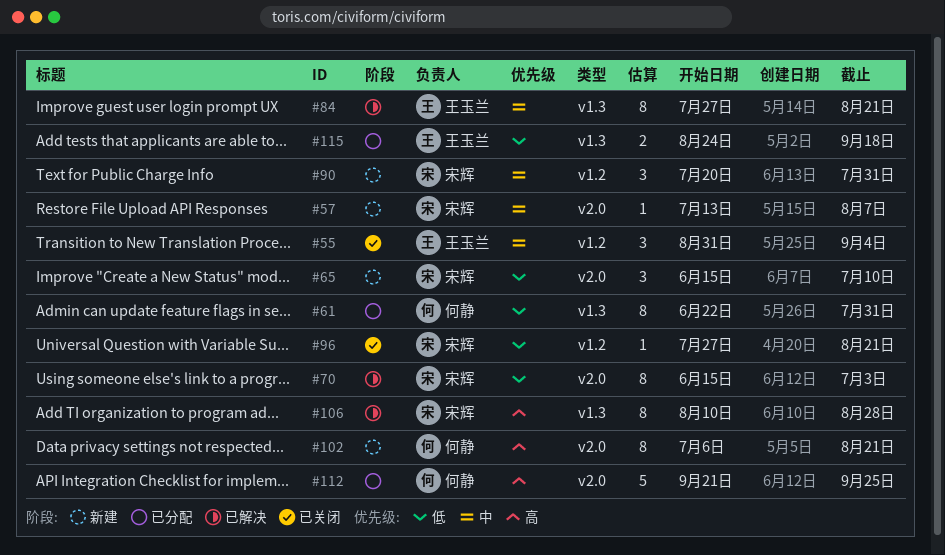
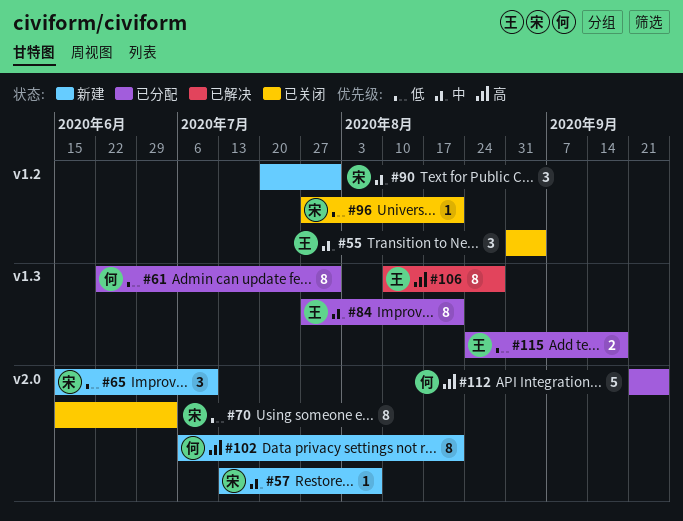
#70, status: 已解决 -> 已关闭
#84, status: 已解决 -> 已分配
#106, owner: 宋辉 -> 王玉兰

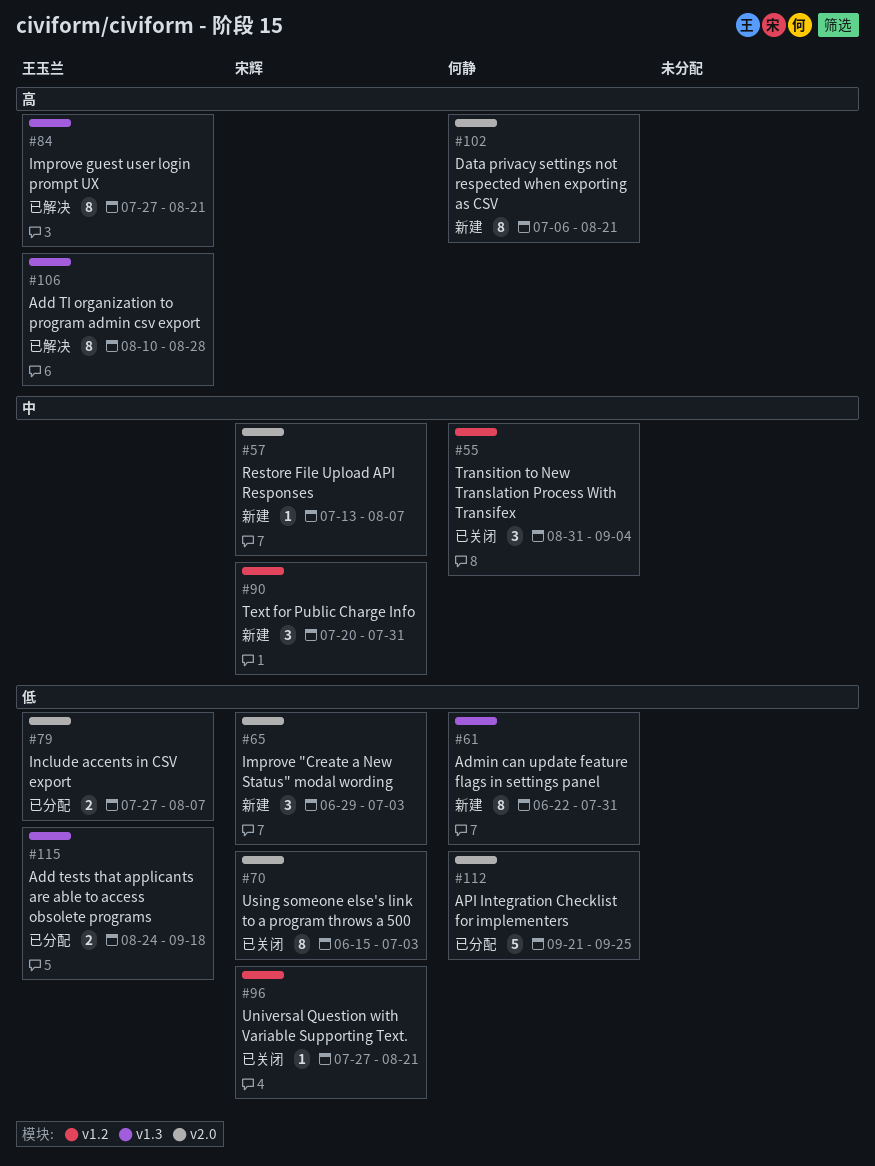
#55, owner: 王玉兰 -> 何静
#61, status: 已分配 -> 新建
#65, start: Jun 15 -> Jun 29
#65, due: Jul 10 -> Jul 3
#79: none -> present
#84, status: 已分配 -> 已解决
#84, priority: 中 -> 高
#112, priority: 高 -> 低

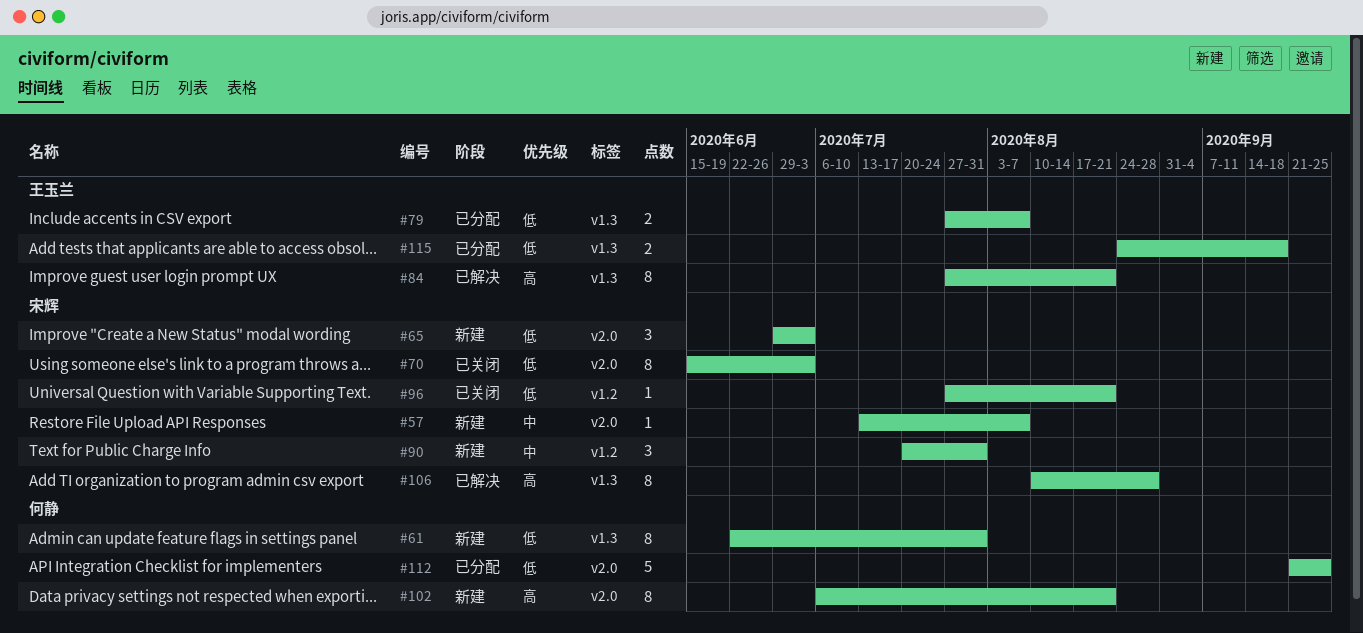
#55: present -> none
#79, label: v2.0 -> v1.3
#106, owner: 王玉兰 -> 宋辉

